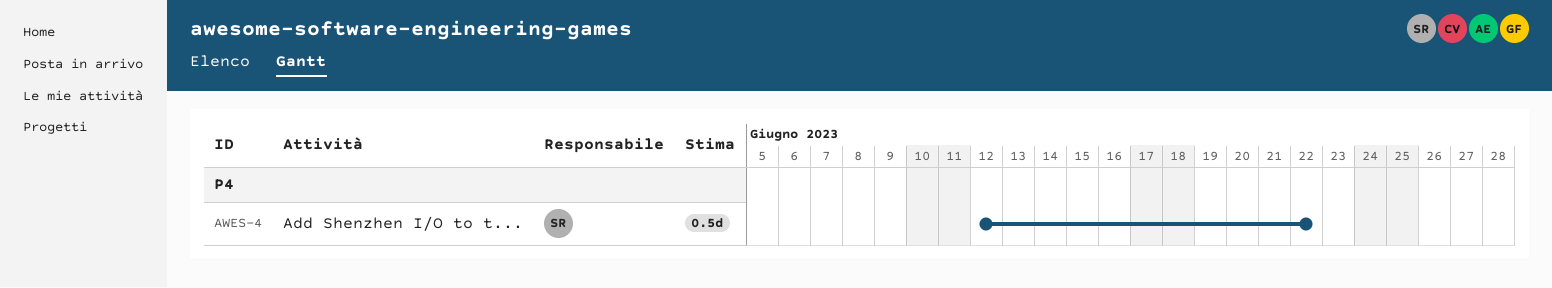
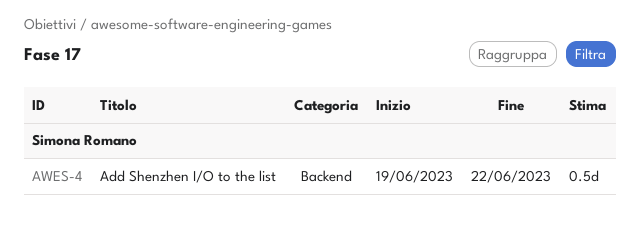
AWES-4, start: Jun 12 -> Jun 19

